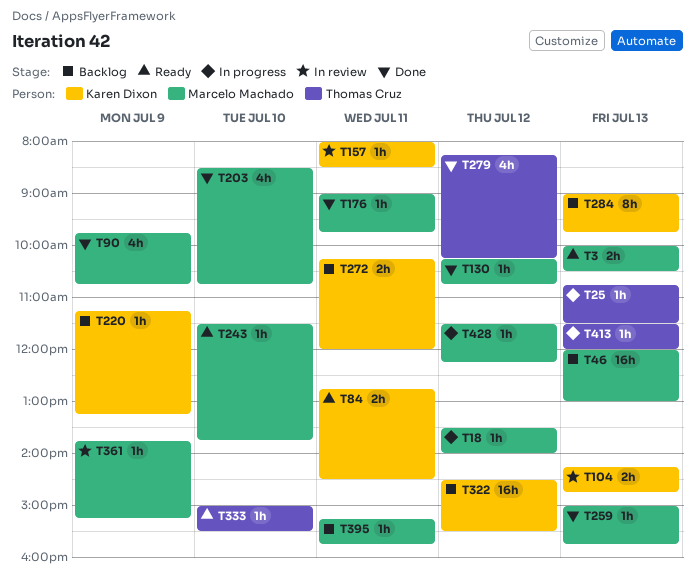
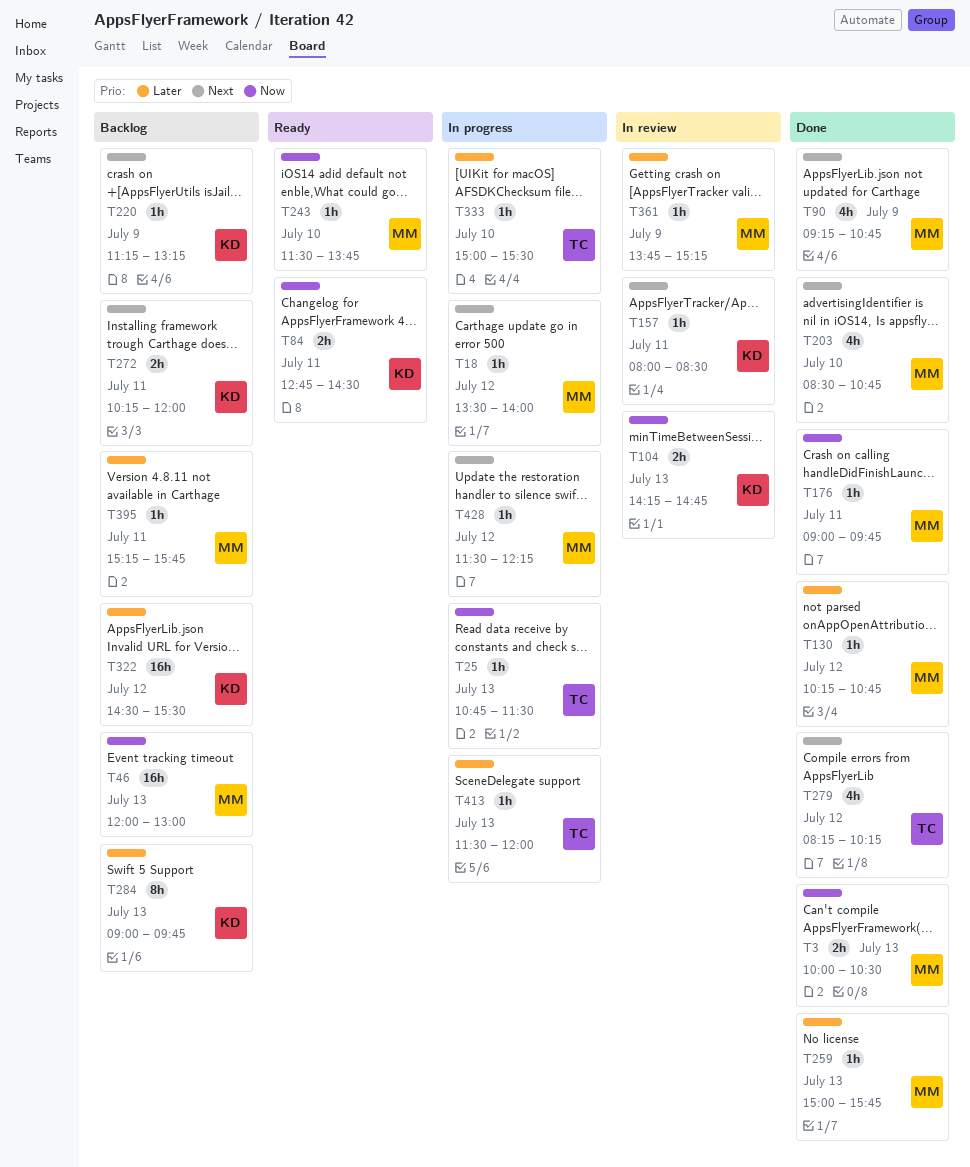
T3, status: Ready -> Done
T90, begins: 09:45 -> 09:15
T333, status: Ready -> In progress

